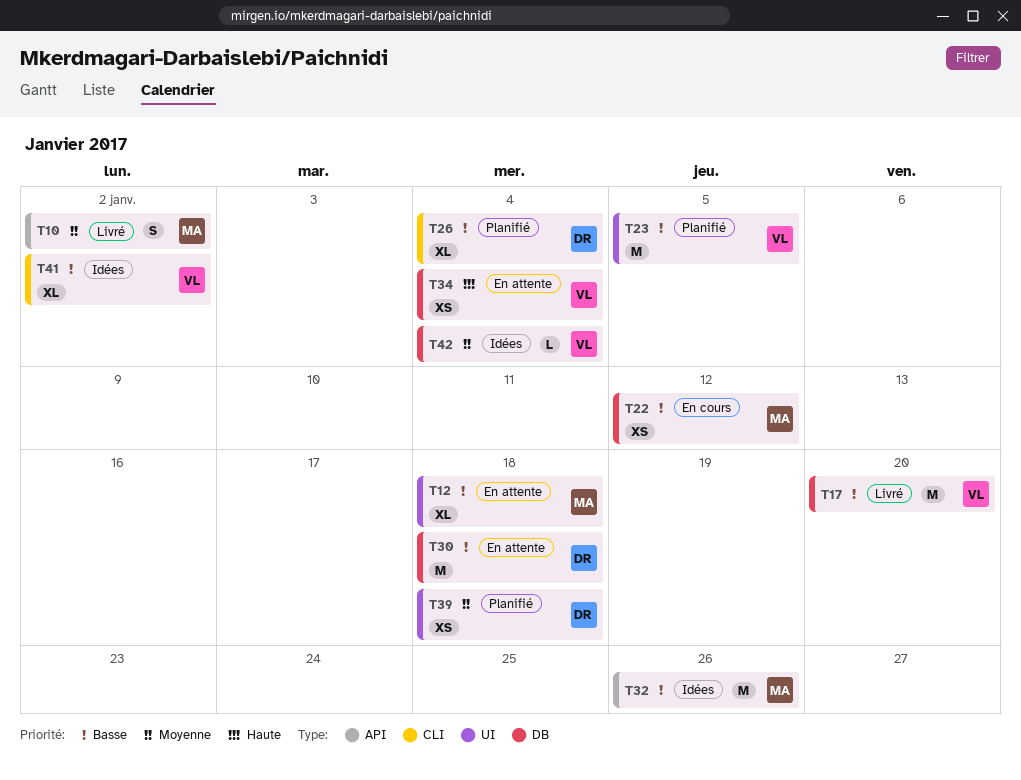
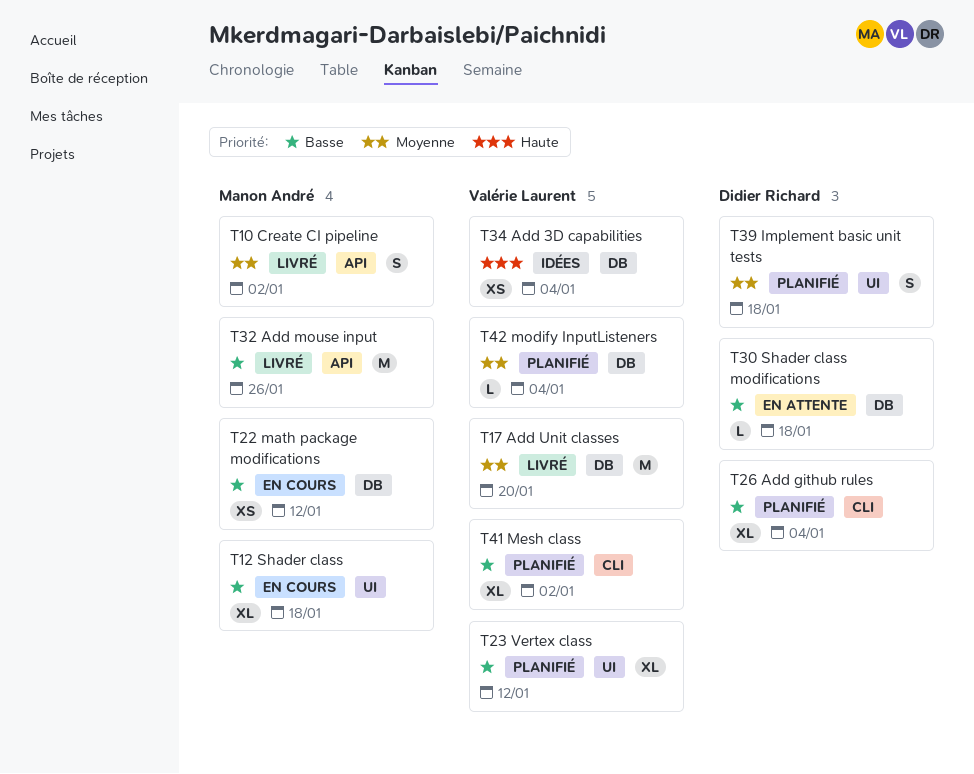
T12, status: En attente -> En cours
T17, priority: Basse -> Moyenne
T23, estimate: M -> XL
T23, due: Jan 5 -> Jan 12
T30, estimate: M -> L
T32, status: Idées -> Livré
T34, status: En attente -> Idées
T39, estimate: XS -> S
T41, status: Idées -> Planifié
T42, status: Idées -> Planifié

